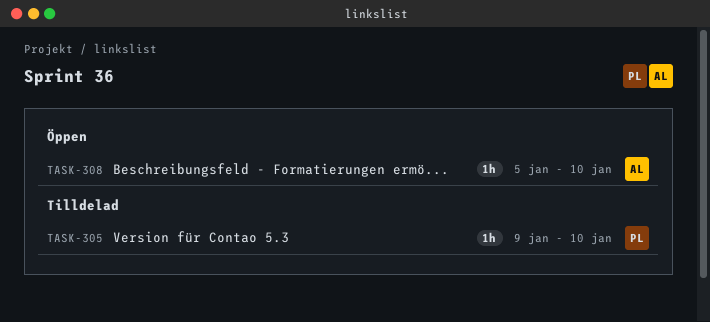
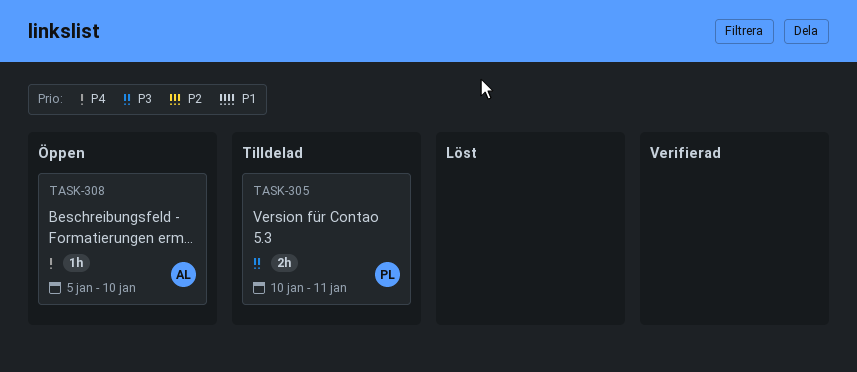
TASK-305, estimate: 1h -> 2h
TASK-305, start: Jan 9 -> Jan 10
TASK-305, due: Jan 10 -> Jan 11

